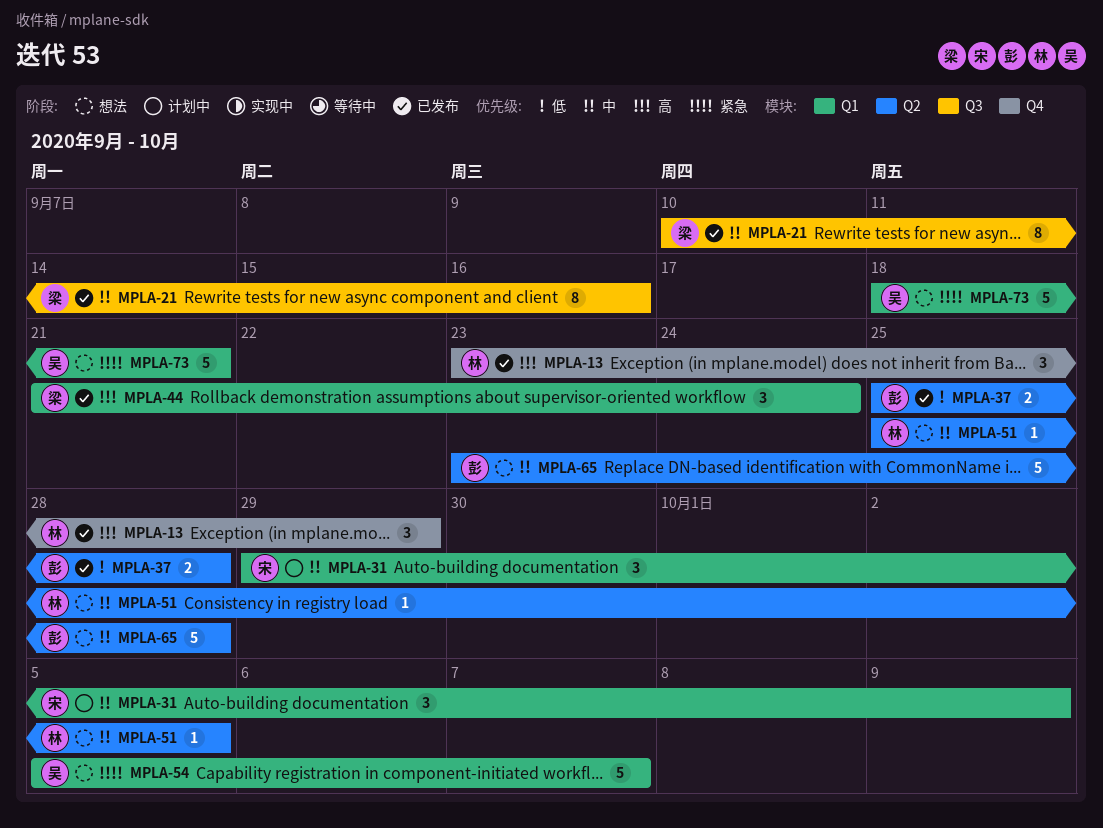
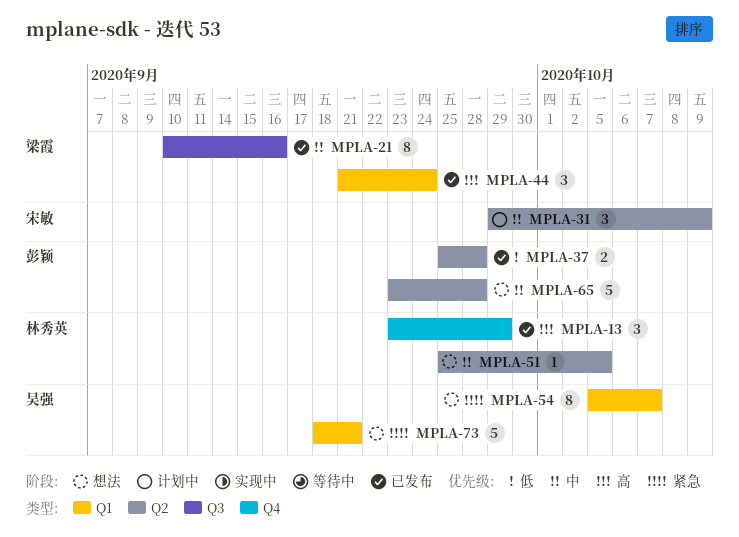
MPLA-31, label: Q1 -> Q2
MPLA-54, estimate: 5 -> 8

